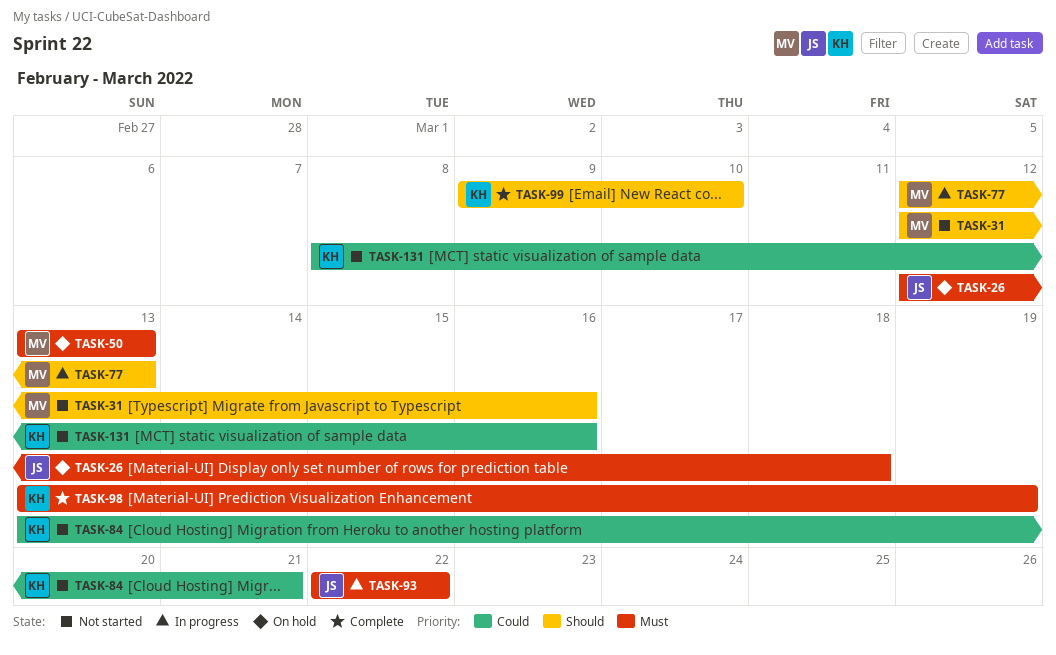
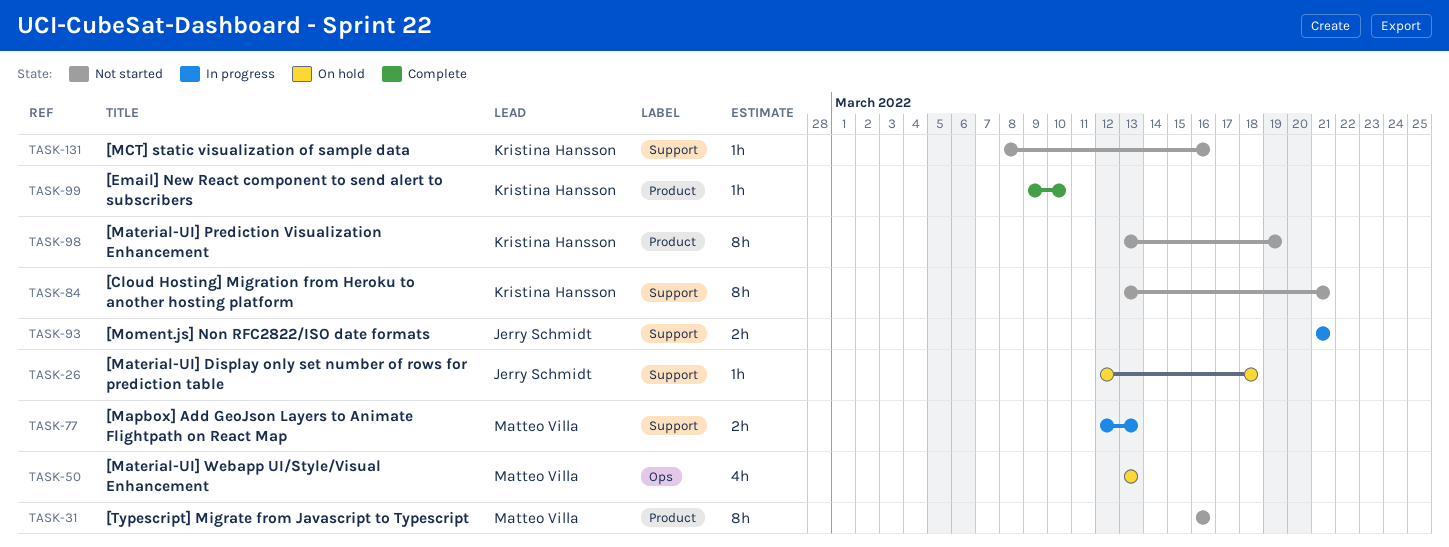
TASK-31, start: Mar 12 -> Mar 16
TASK-93, start: Mar 22 -> Mar 21
TASK-93, due: Mar 22 -> Mar 21
TASK-98, status: Complete -> Not started

